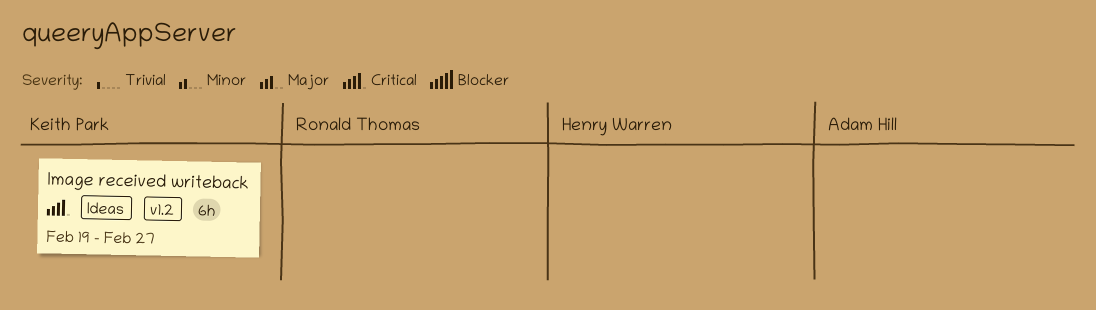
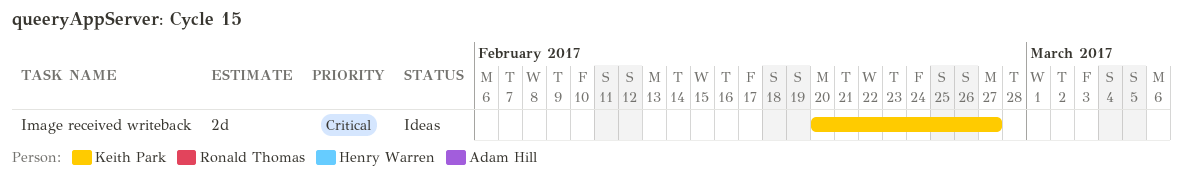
Image received writeback, estimate: 6h -> 2d
Image received writeback, start: Feb 19 -> Feb 20

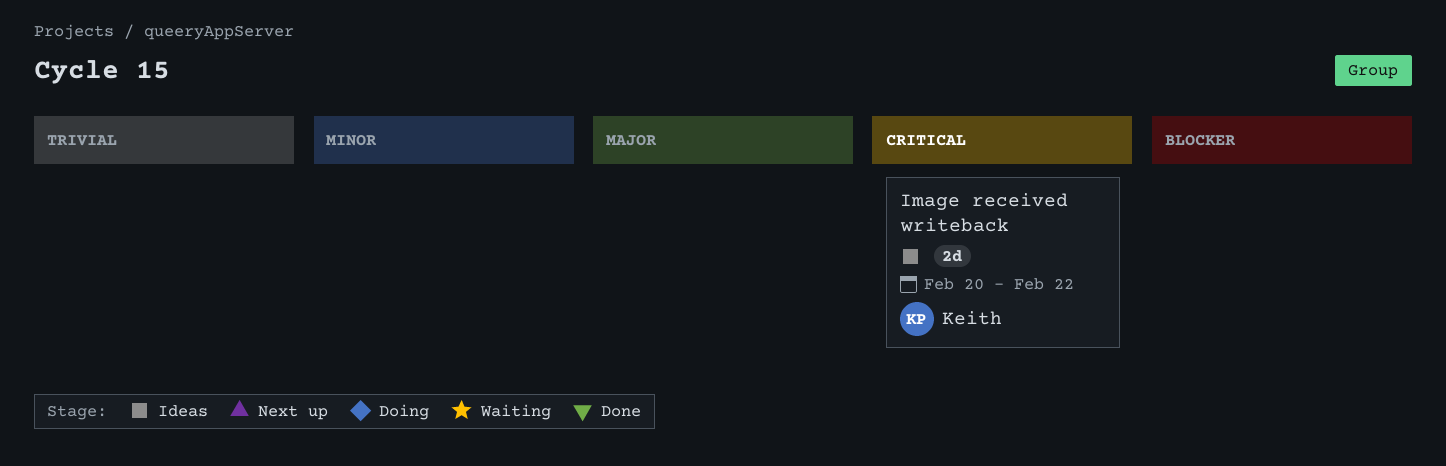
Image received writeback, due: Feb 27 -> Feb 22

